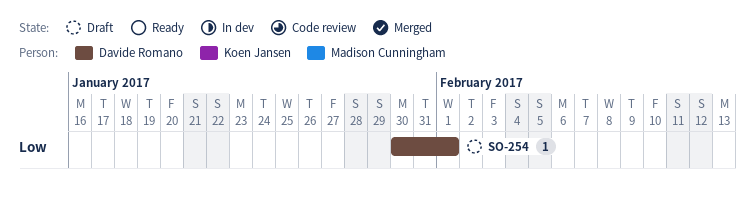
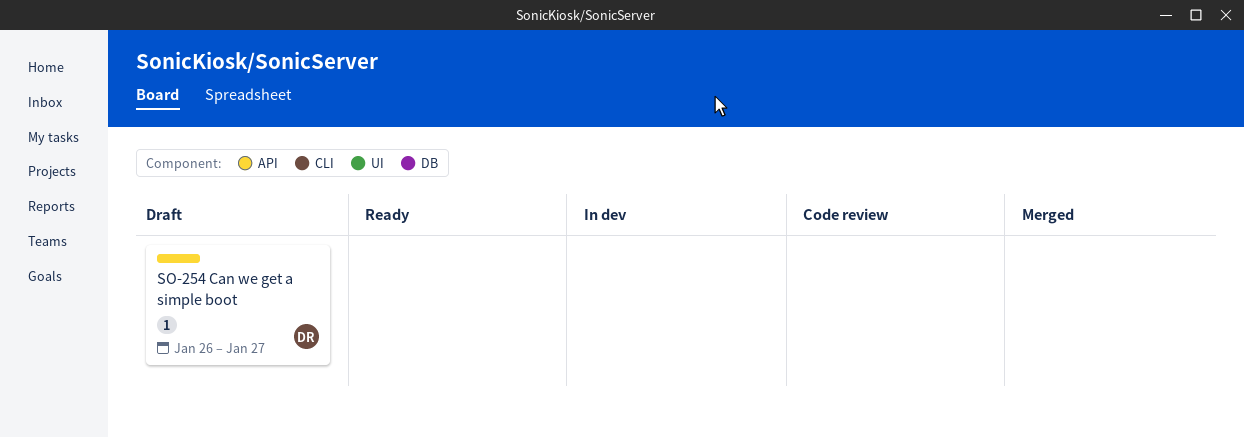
SO-254, start: Jan 30 -> Jan 26
SO-254, due: Feb 1 -> Jan 27

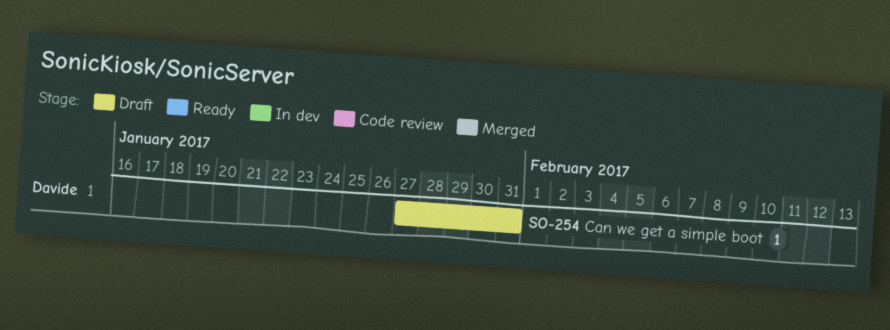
SO-254, start: Jan 26 -> Jan 27
SO-254, due: Jan 27 -> Jan 31

